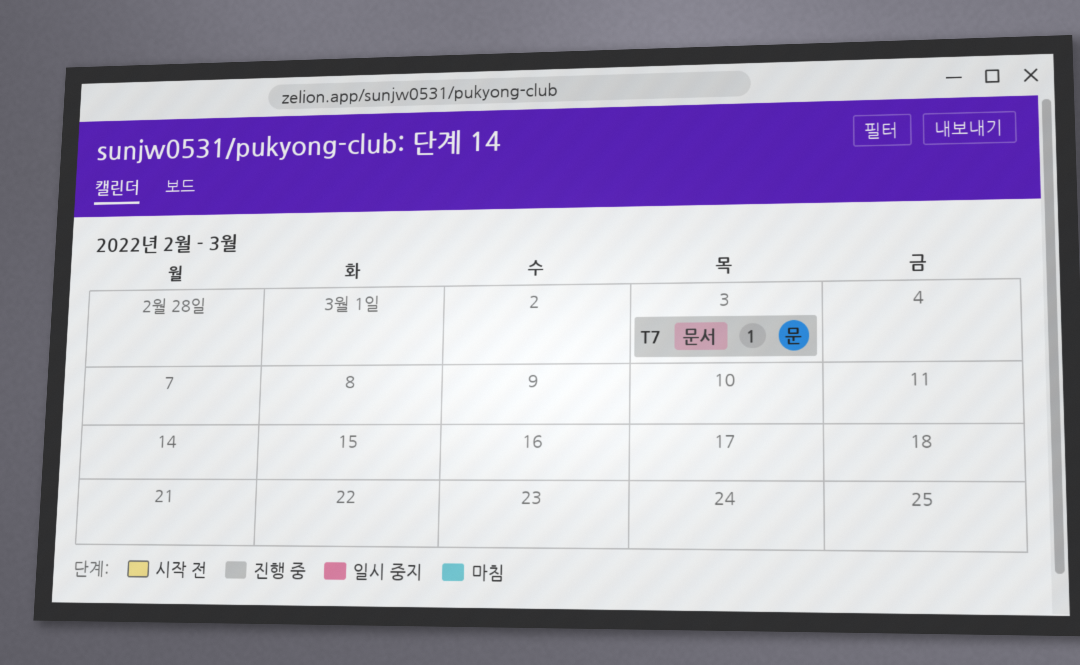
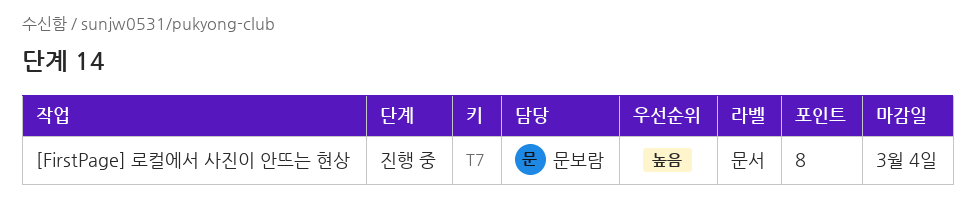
T7, estimate: 1 -> 8
T7, due: Mar 3 -> Mar 4

